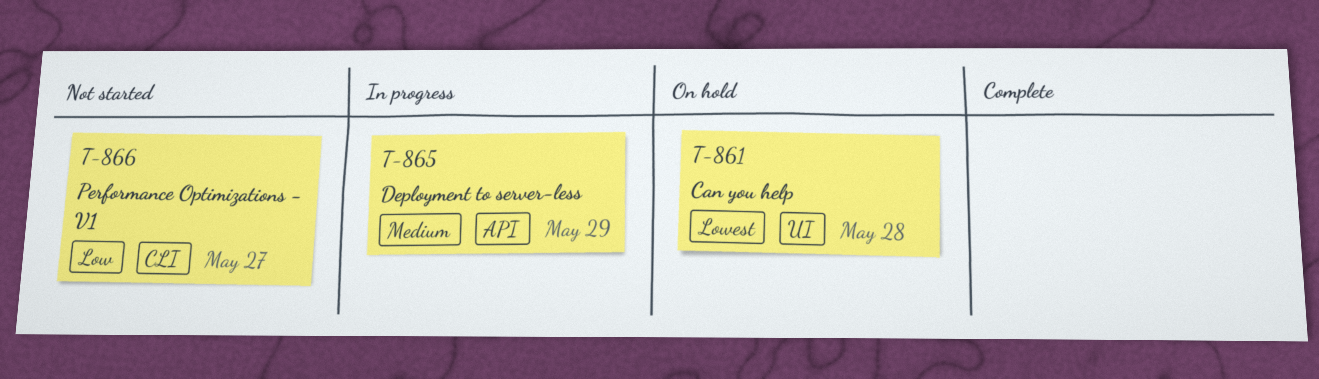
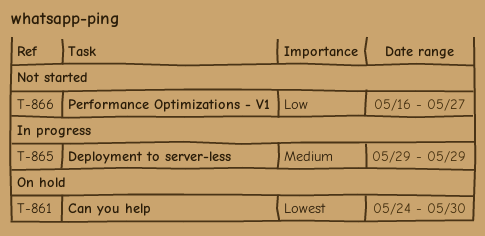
T-861, due: May 28 -> May 30

